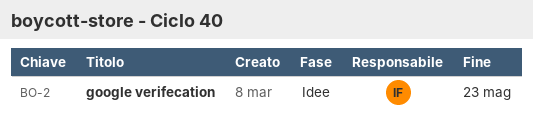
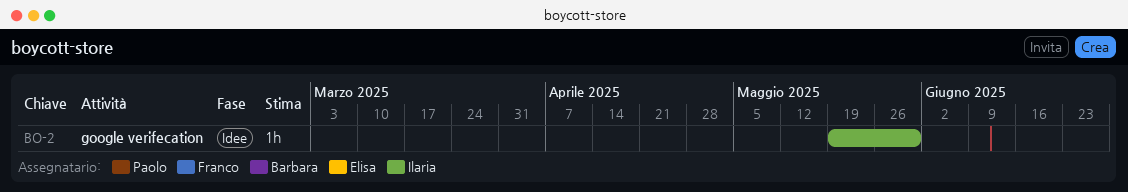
BO-2, due: May 23 -> May 30

